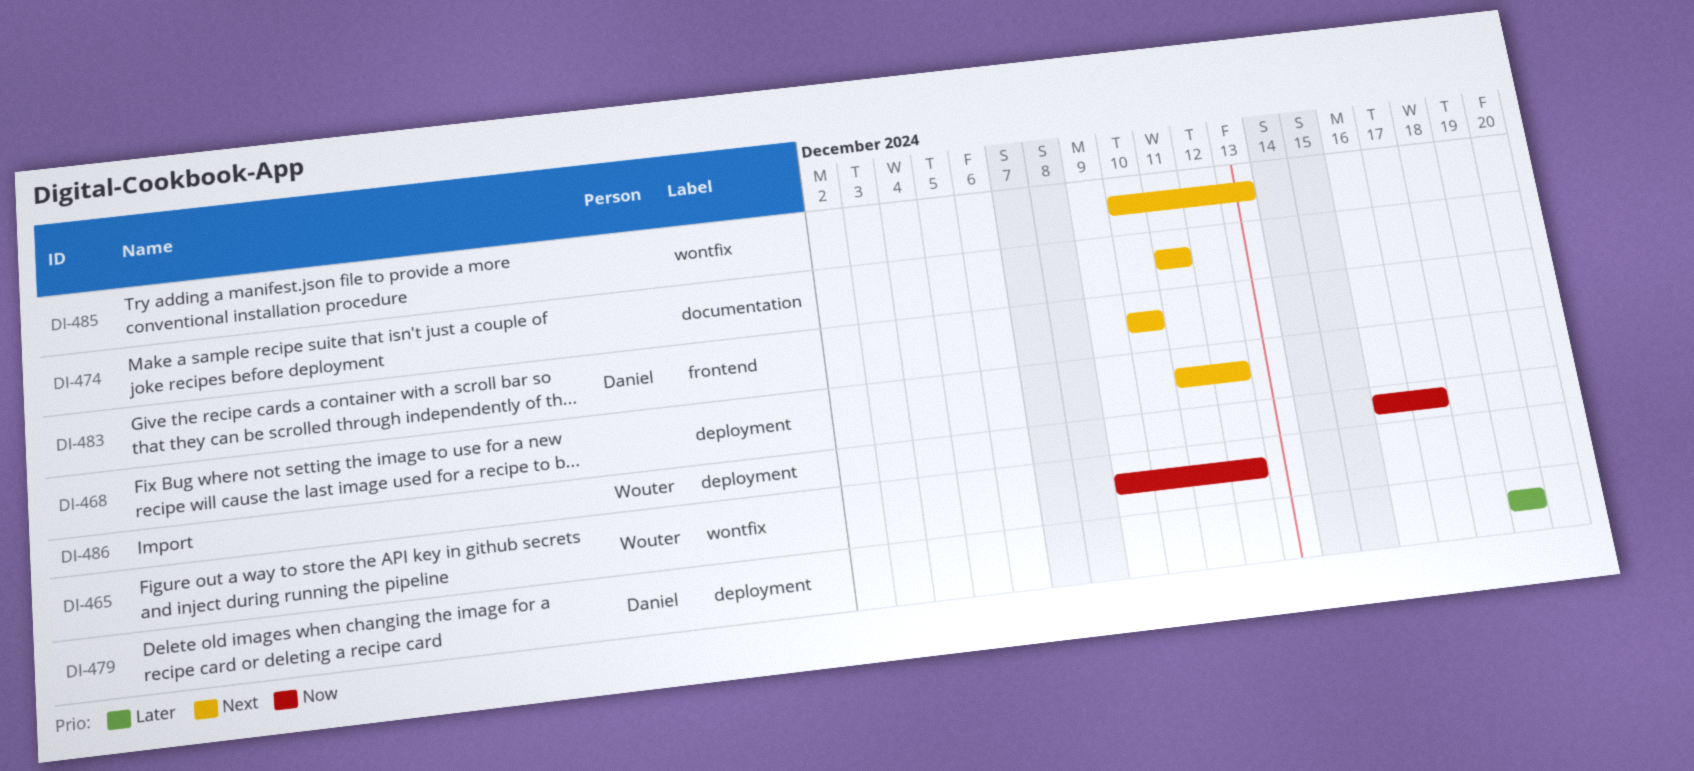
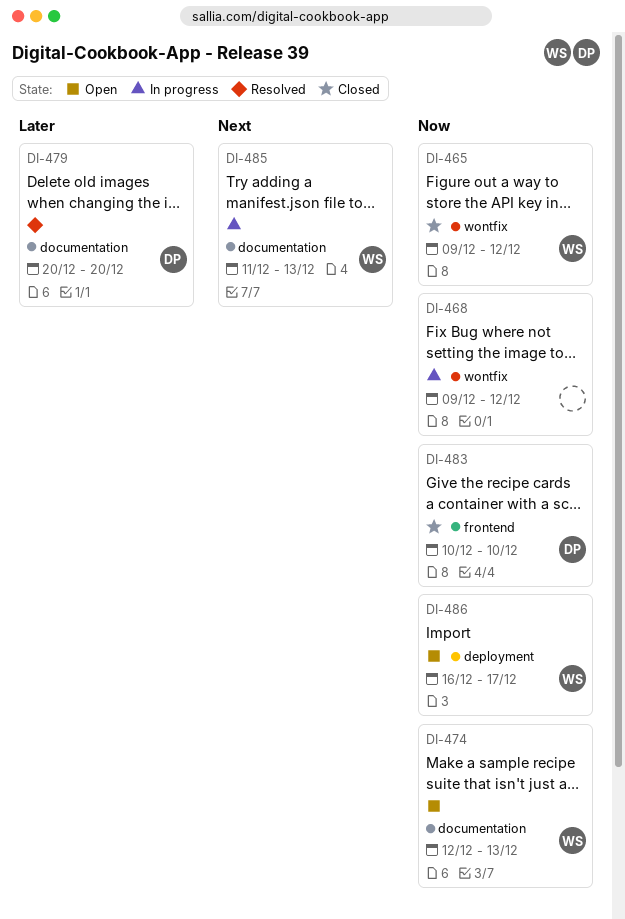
DI-468, priority: Next -> Now
DI-468, label: deployment -> wontfix
DI-468, start: Dec 11 -> Dec 9
DI-474, owner: none -> Wouter
DI-474, priority: Next -> Now
DI-474, start: Dec 11 -> Dec 12
DI-474, due: Dec 11 -> Dec 13
DI-479, label: deployment -> documentation
DI-479, start: Dec 19 -> Dec 20
DI-479, due: Dec 19 -> Dec 20
DI-483, priority: Next -> Now
DI-485, owner: none -> Wouter
DI-485, label: wontfix -> documentation
DI-485, start: Dec 10 -> Dec 11

